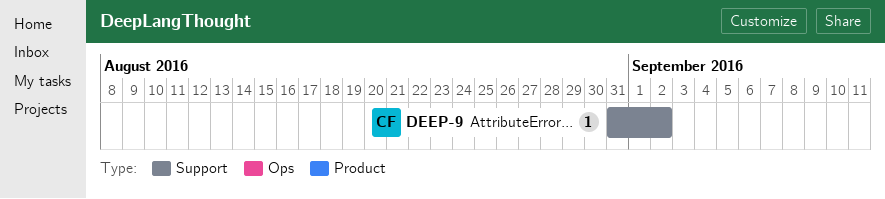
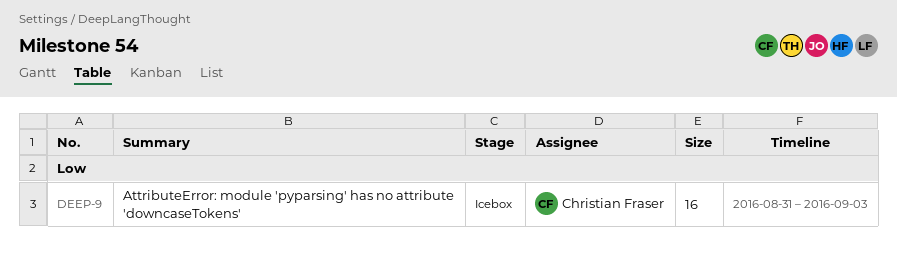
DEEP-9, estimate: 1 -> 16
DEEP-9, due: Sep 2 -> Sep 3

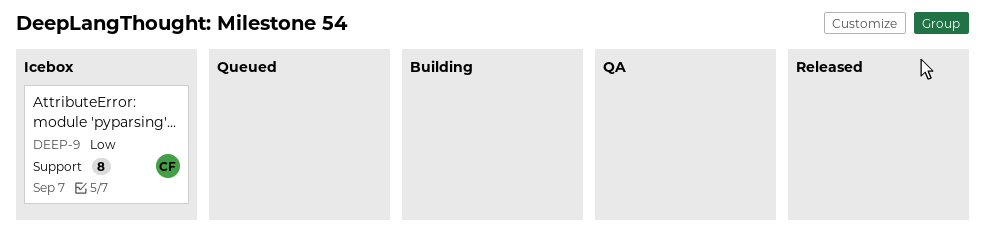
DEEP-9, estimate: 16 -> 8
DEEP-9, due: Sep 3 -> Sep 7

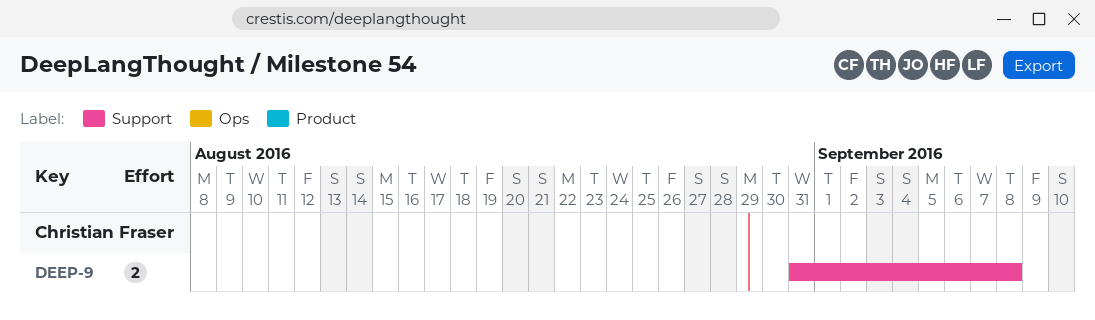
DEEP-9, estimate: 8 -> 2
DEEP-9, due: Sep 7 -> Sep 8

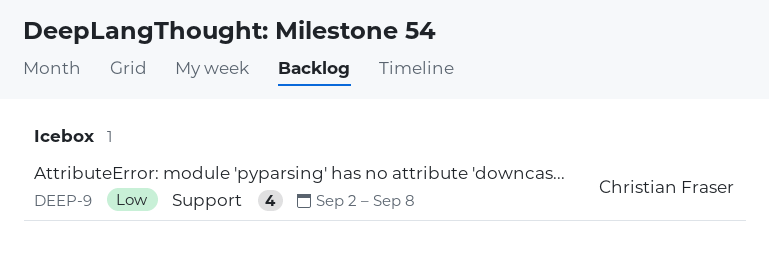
DEEP-9, estimate: 2 -> 4
DEEP-9, start: Aug 31 -> Sep 2

